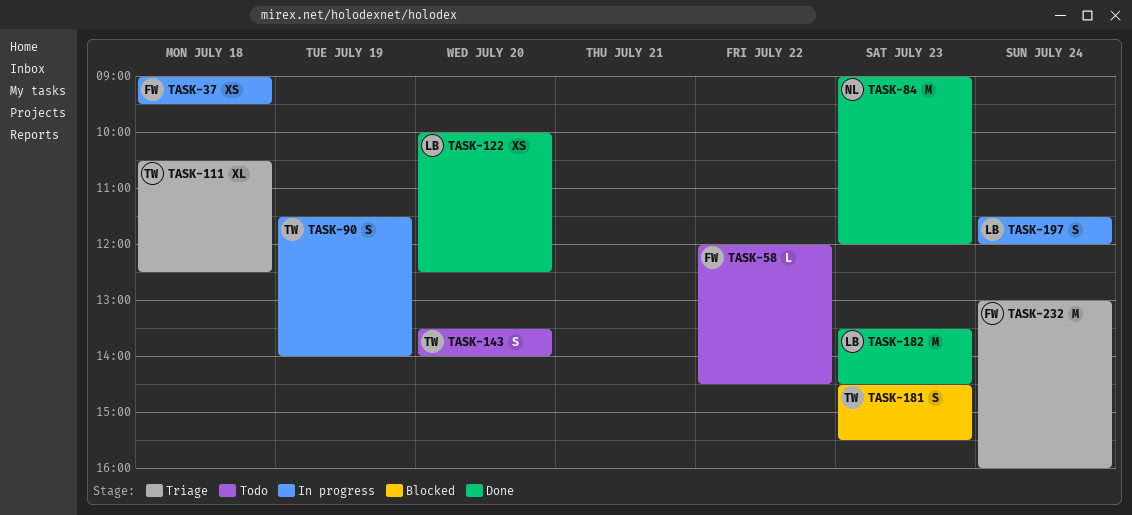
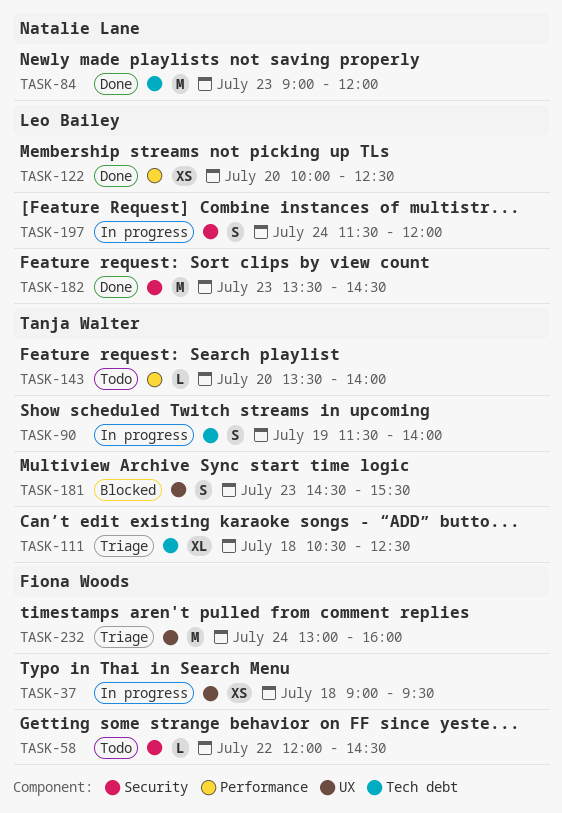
TASK-143, estimate: S -> L

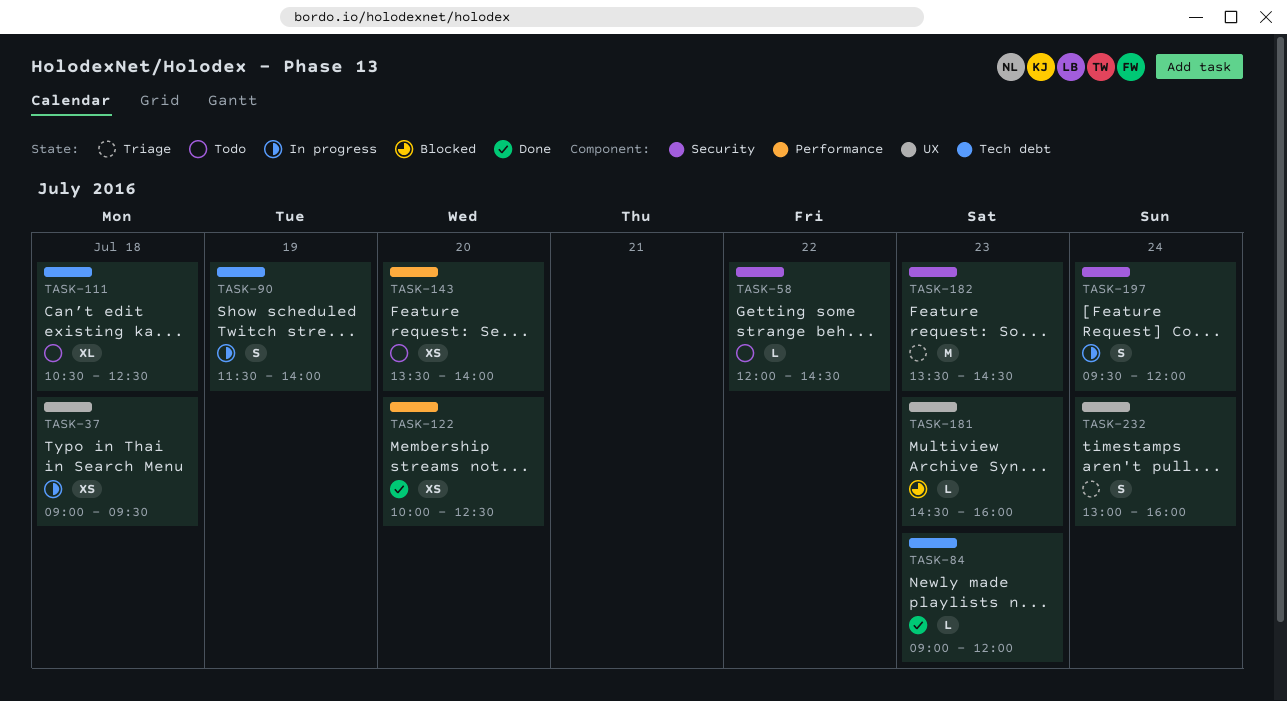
TASK-84, estimate: M -> L
TASK-111, status: Triage -> Todo
TASK-143, estimate: L -> XS
TASK-181, estimate: S -> L
TASK-181, ends: 15:30 -> 16:00
TASK-182, status: Done -> Triage
TASK-197, begins: 11:30 -> 09:30
TASK-232, estimate: M -> S

